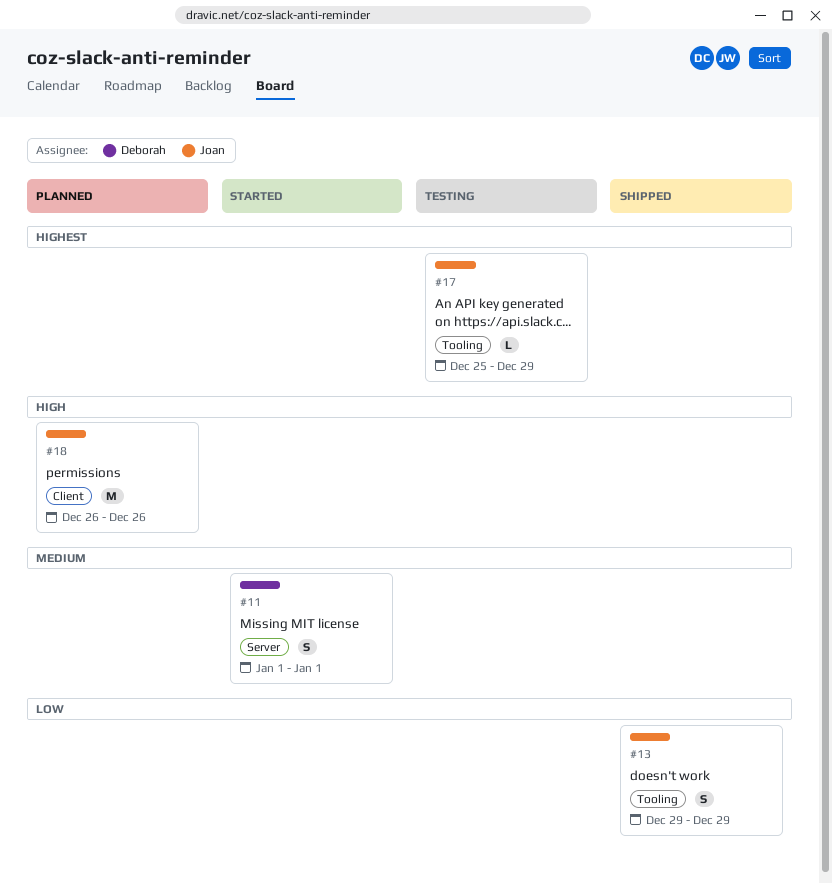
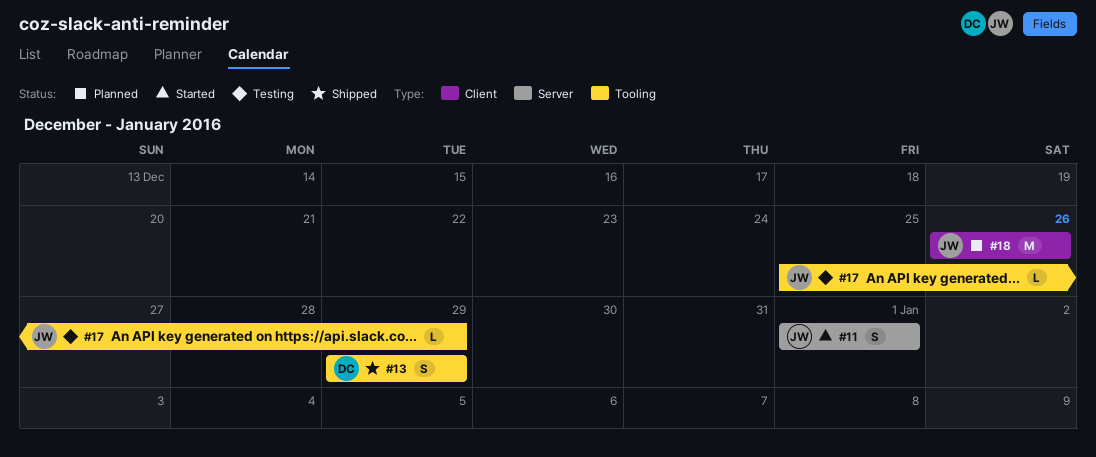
#11, owner: Deborah -> Joan
#13, owner: Joan -> Deborah

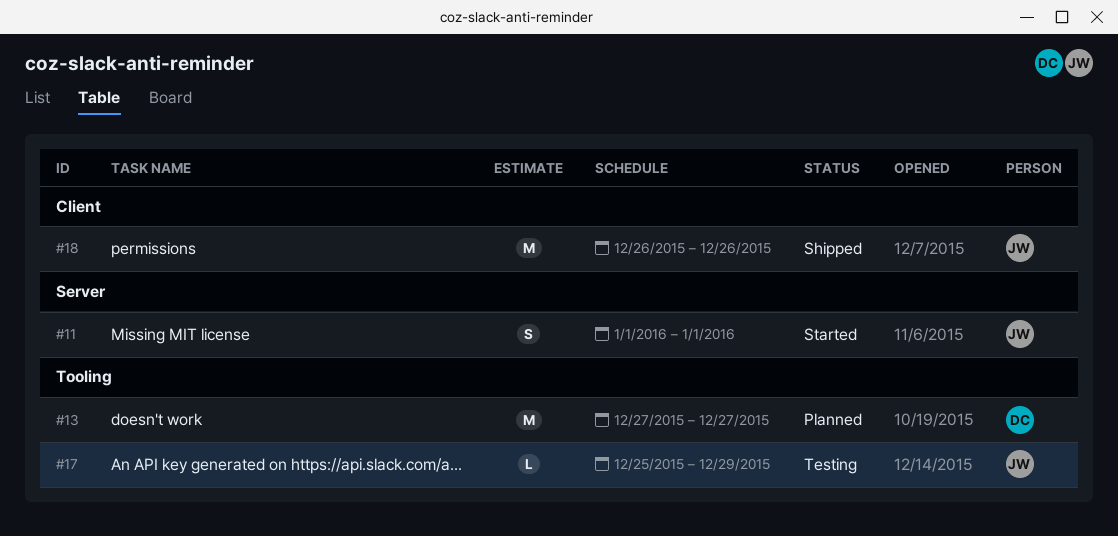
#13, status: Shipped -> Planned
#13, estimate: S -> M
#13, start: Dec 29 -> Dec 27
#13, due: Dec 29 -> Dec 27
#18, status: Planned -> Shipped

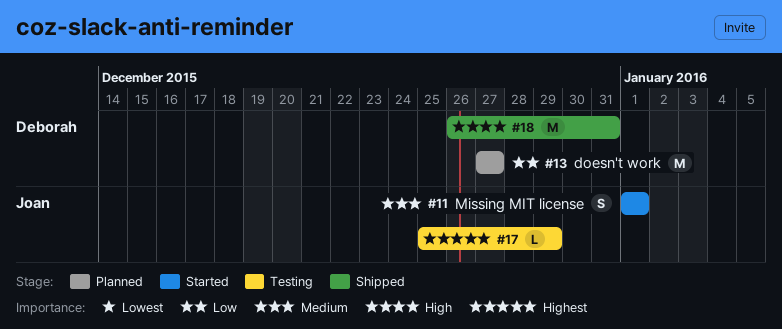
#18, owner: Joan -> Deborah
#18, due: Dec 26 -> Dec 31

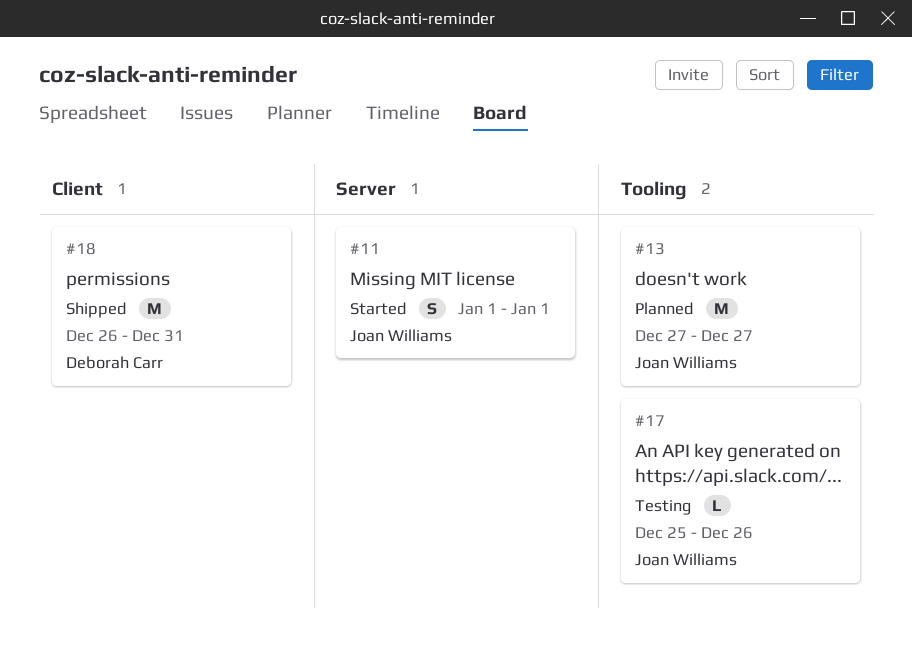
#13, owner: Deborah Carr -> Joan Williams
#17, due: Dec 29 -> Dec 26

